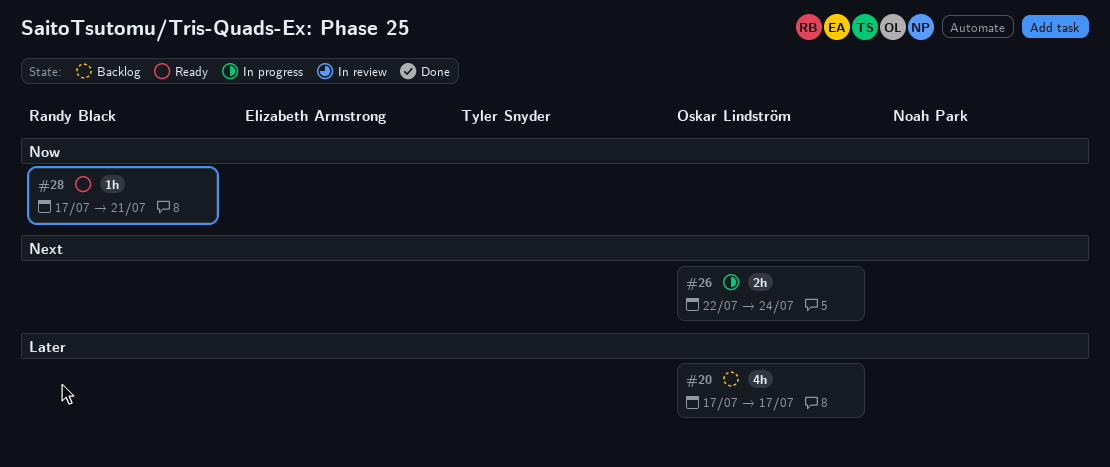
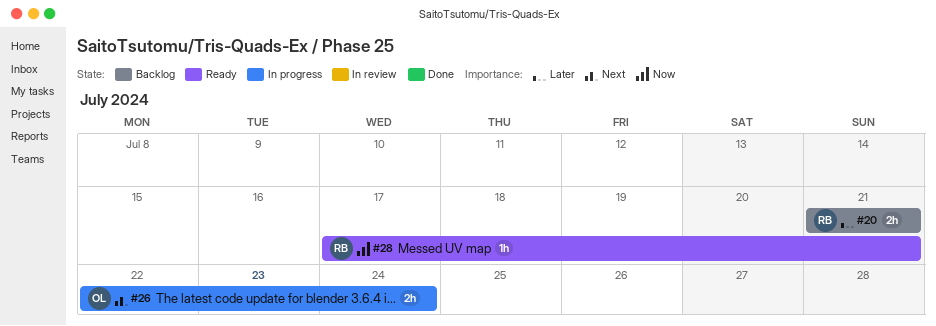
#20, owner: Oskar Lindström -> Randy Black
#20, estimate: 4h -> 2h
#20, start: Jul 17 -> Jul 21
#20, due: Jul 17 -> Jul 21

